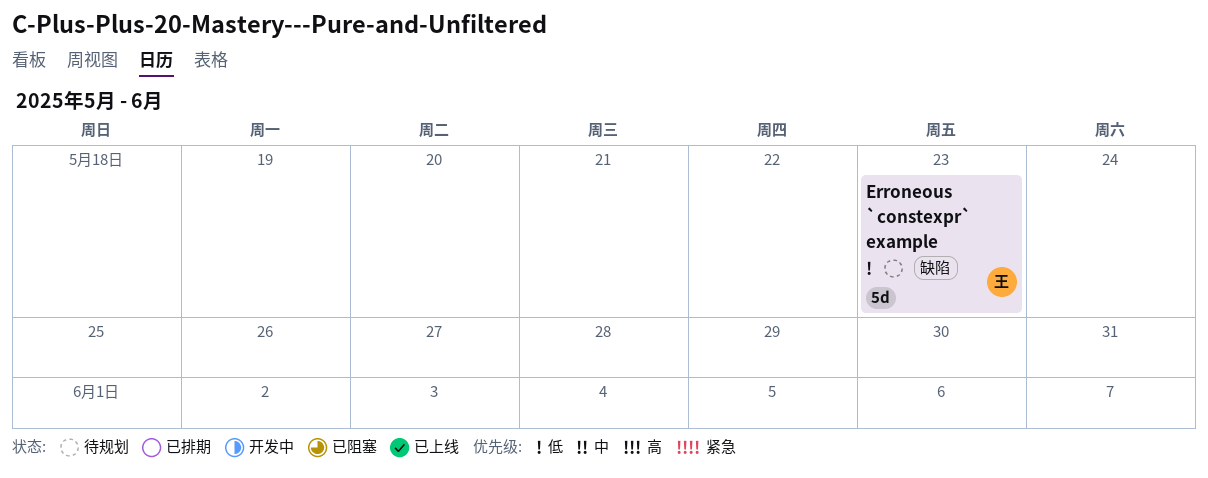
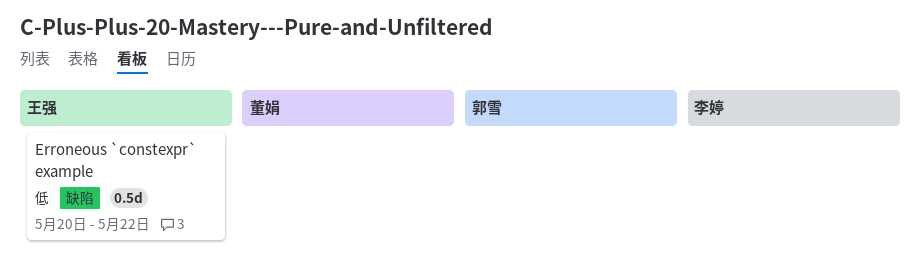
Erroneous `constexpr` example, estimate: 5d -> 0.5d
Erroneous `constexpr` example, due: May 23 -> May 22

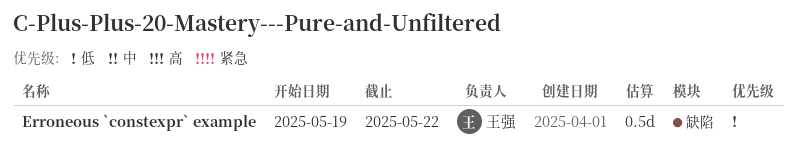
Erroneous `constexpr` example, start: May 20 -> May 19

